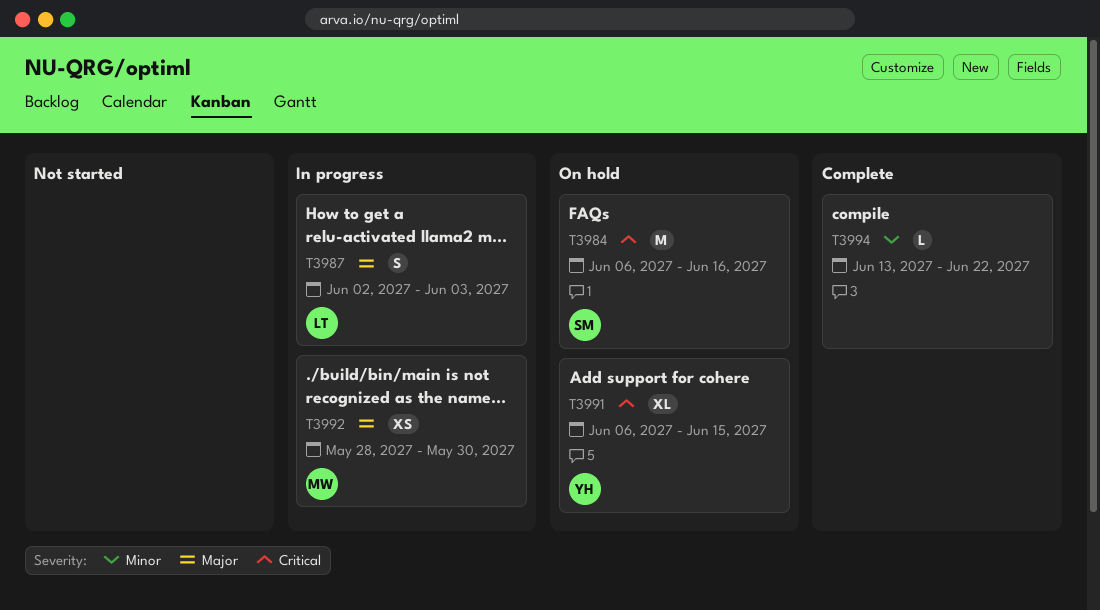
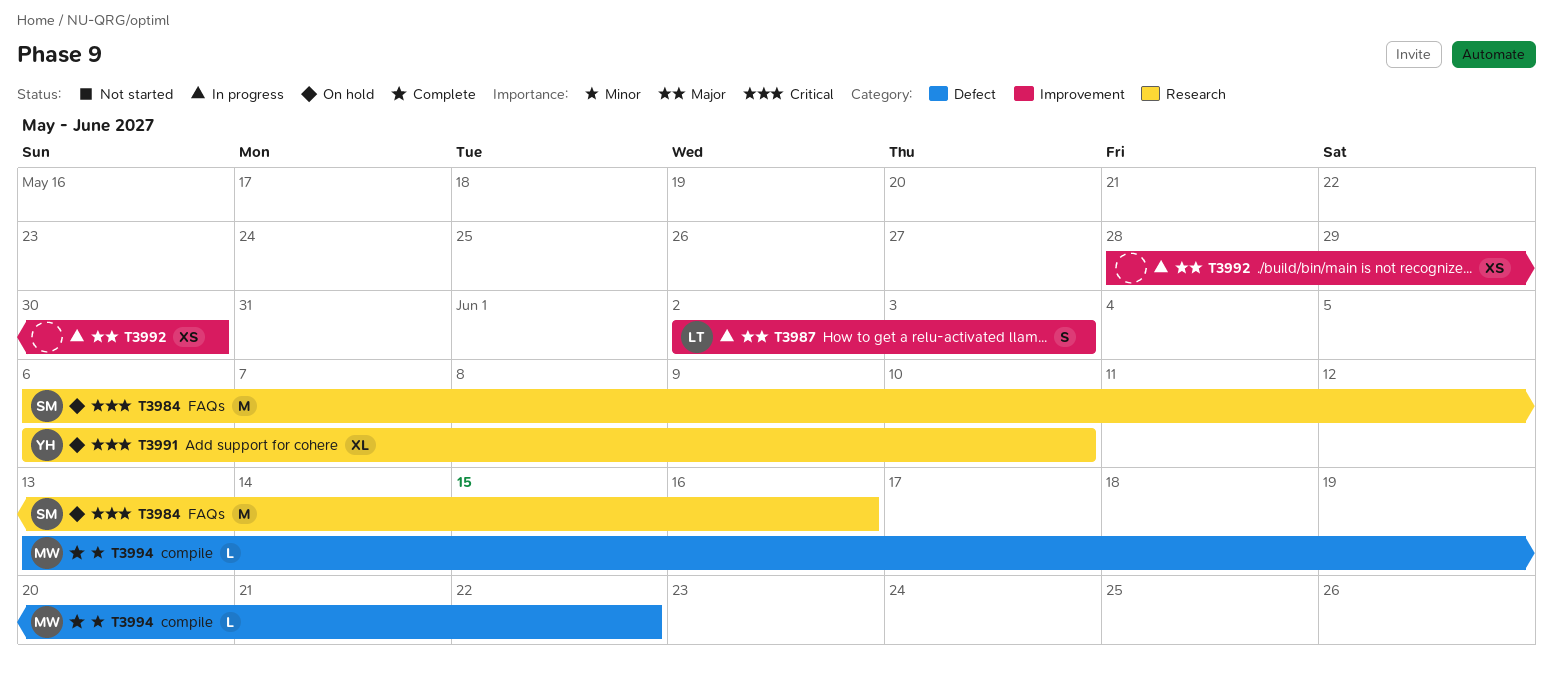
T3991, due: Jun 15 -> Jun 10
T3992, owner: MW -> none
T3994, owner: none -> MW

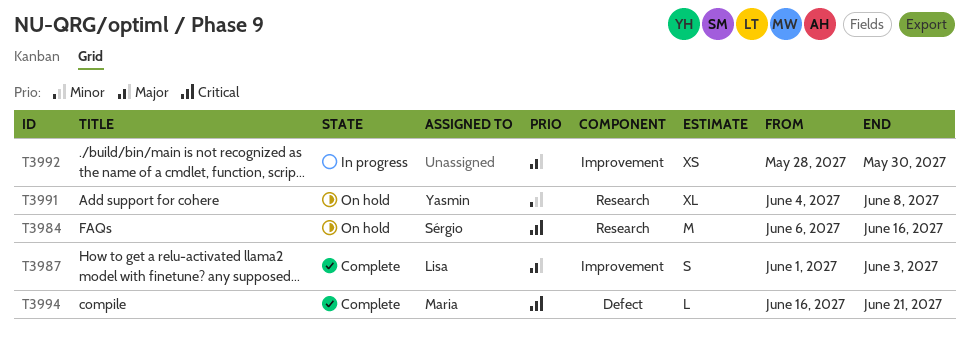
T3987, status: In progress -> Complete
T3987, start: Jun 2 -> Jun 1
T3991, priority: Critical -> Minor
T3991, start: Jun 6 -> Jun 4
T3991, due: Jun 10 -> Jun 8
T3994, priority: Minor -> Critical
T3994, start: Jun 13 -> Jun 16
T3994, due: Jun 22 -> Jun 21

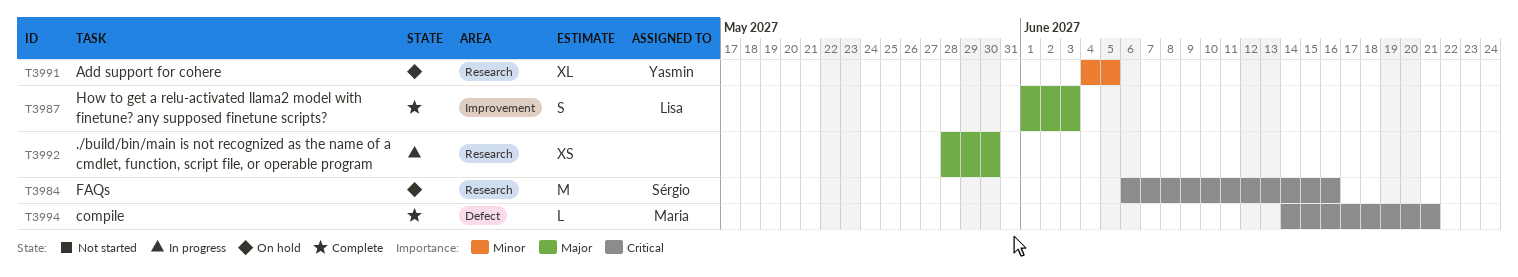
T3991, due: Jun 8 -> Jun 5
T3992, label: Improvement -> Research
T3994, start: Jun 16 -> Jun 14

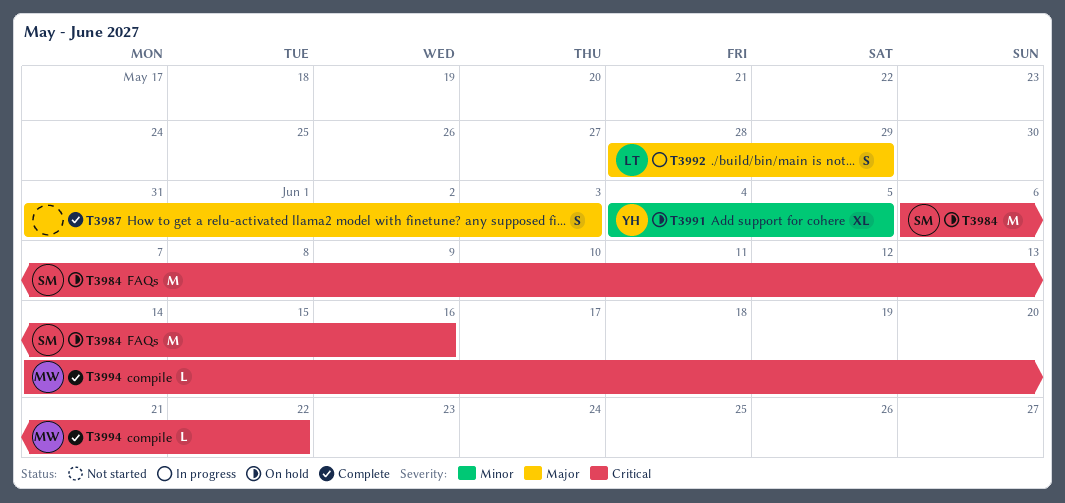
T3987, owner: Lisa -> none
T3987, start: Jun 1 -> May 31
T3992, owner: none -> Lisa
T3992, estimate: XS -> S
T3992, due: May 30 -> May 29
T3994, due: Jun 21 -> Jun 22

